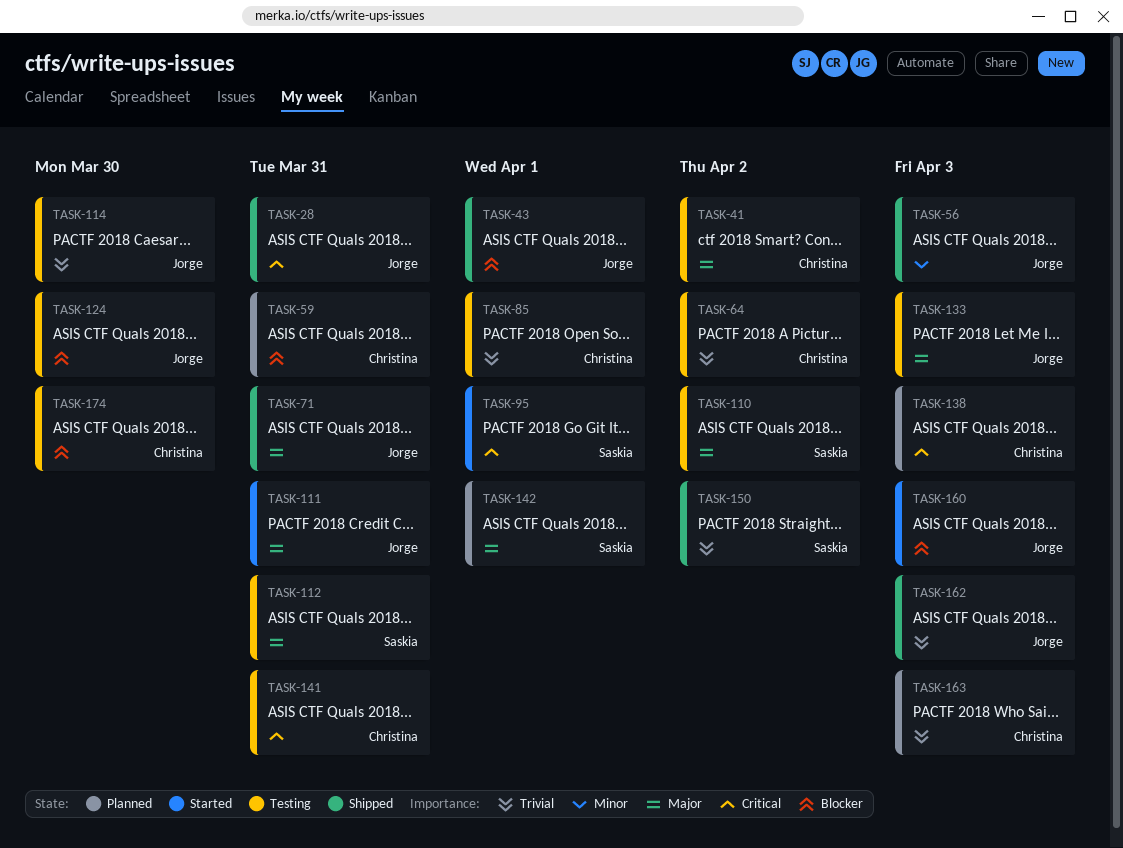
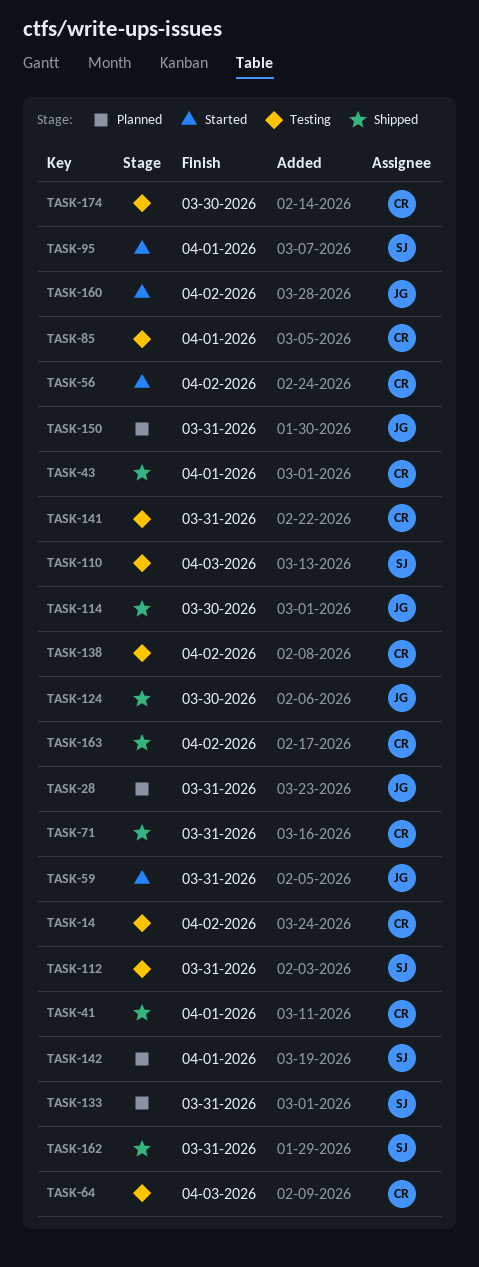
TASK-14: none -> present
TASK-28, status: Shipped -> Planned
TASK-41, status: Testing -> Shipped
TASK-41, due: Apr 2 -> Apr 1
TASK-43, owner: Jorge -> Christina
TASK-56, status: Shipped -> Started
TASK-56, owner: Jorge -> Christina
TASK-56, due: Apr 3 -> Apr 2
TASK-59, status: Planned -> Started
TASK-59, owner: Christina -> Jorge
TASK-64, due: Apr 2 -> Apr 3
TASK-71, owner: Jorge -> Christina
TASK-110, due: Apr 2 -> Apr 3
TASK-111: present -> none
TASK-114, status: Testing -> Shipped
TASK-124, status: Testing -> Shipped
TASK-133, status: Testing -> Planned
TASK-133, owner: Jorge -> Saskia
TASK-133, due: Apr 3 -> Mar 31
TASK-138, status: Planned -> Testing
TASK-138, due: Apr 3 -> Apr 2
TASK-150, status: Shipped -> Planned
TASK-150, owner: Saskia -> Jorge
TASK-150, due: Apr 2 -> Mar 31
TASK-160, due: Apr 3 -> Apr 2
TASK-162, owner: Jorge -> Saskia
TASK-162, due: Apr 3 -> Mar 31
TASK-163, status: Planned -> Shipped
TASK-163, due: Apr 3 -> Apr 2

